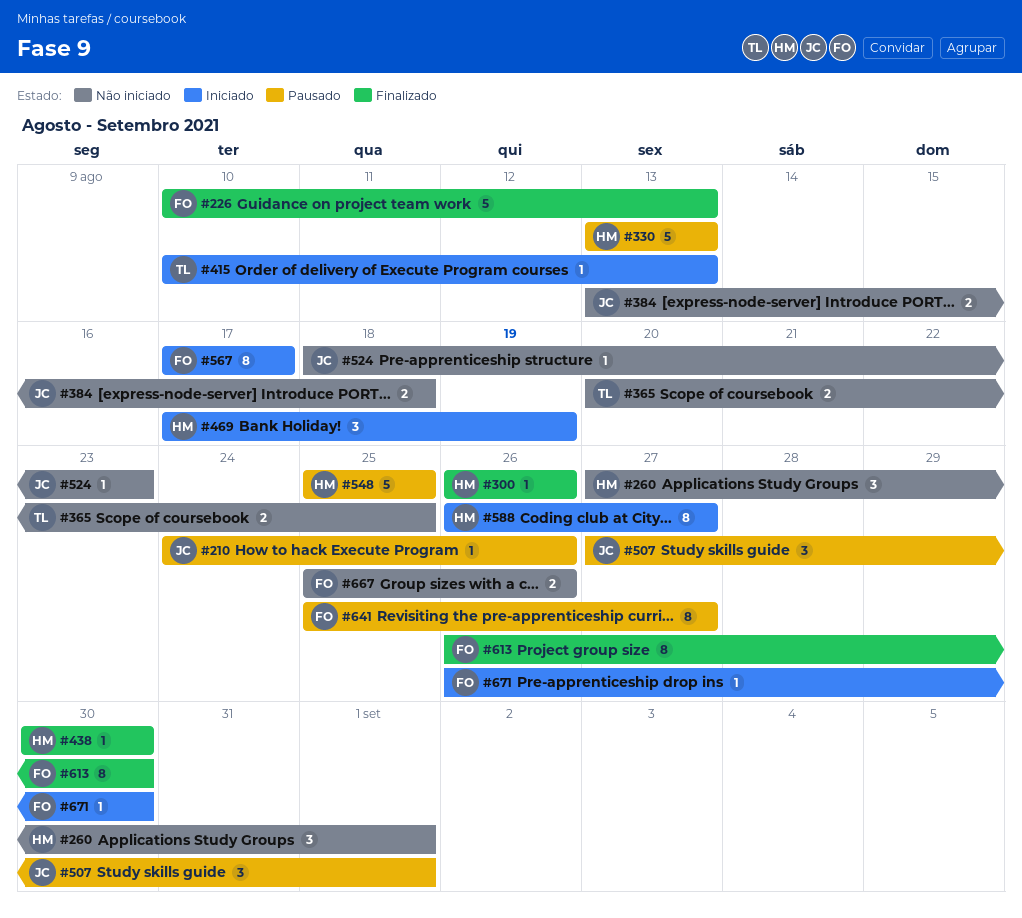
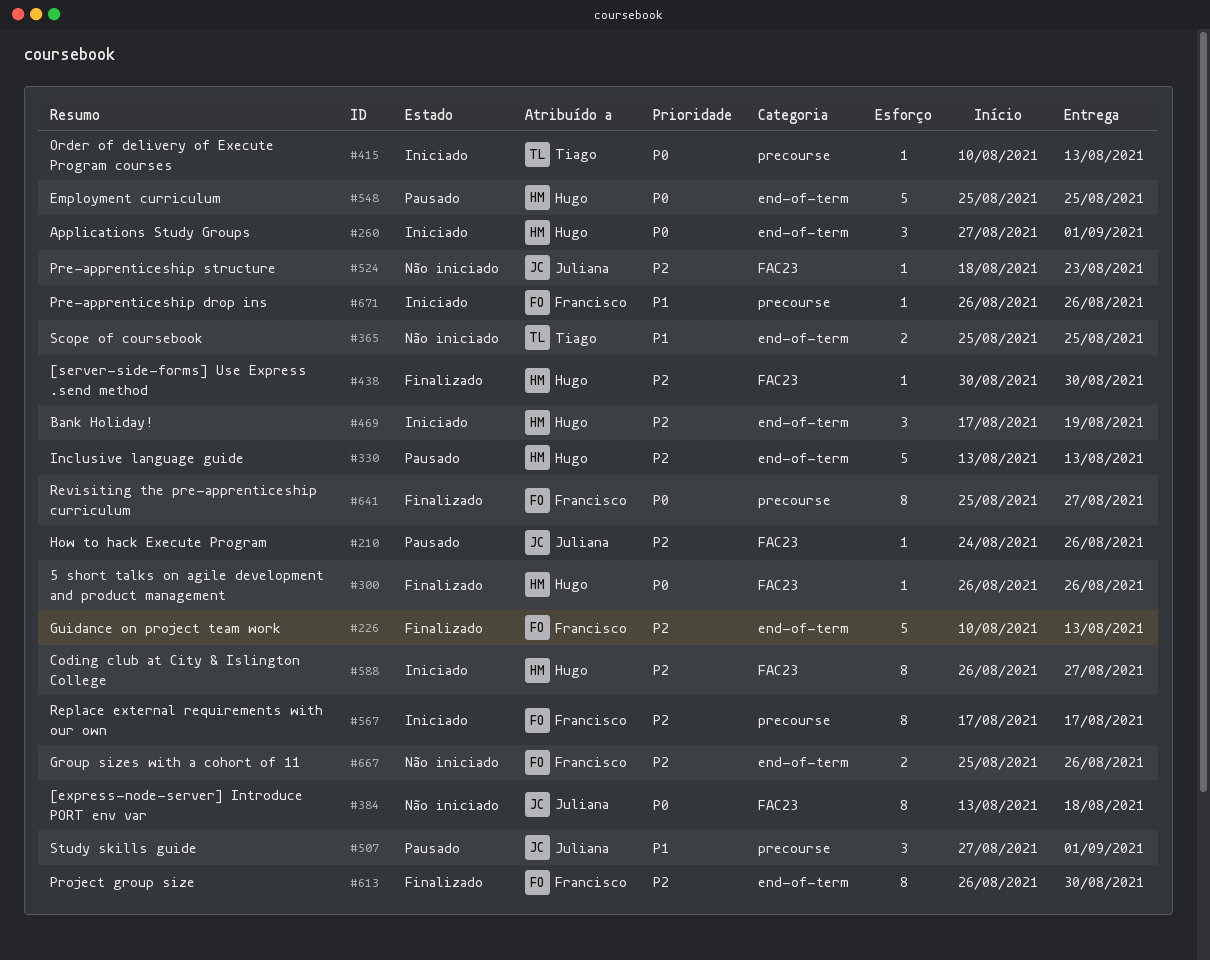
#260, status: Não iniciado -> Iniciado
#365, start: Aug 20 -> Aug 25
#384, estimate: 2 -> 8
#641, status: Pausado -> Finalizado
#671, due: Aug 30 -> Aug 26

